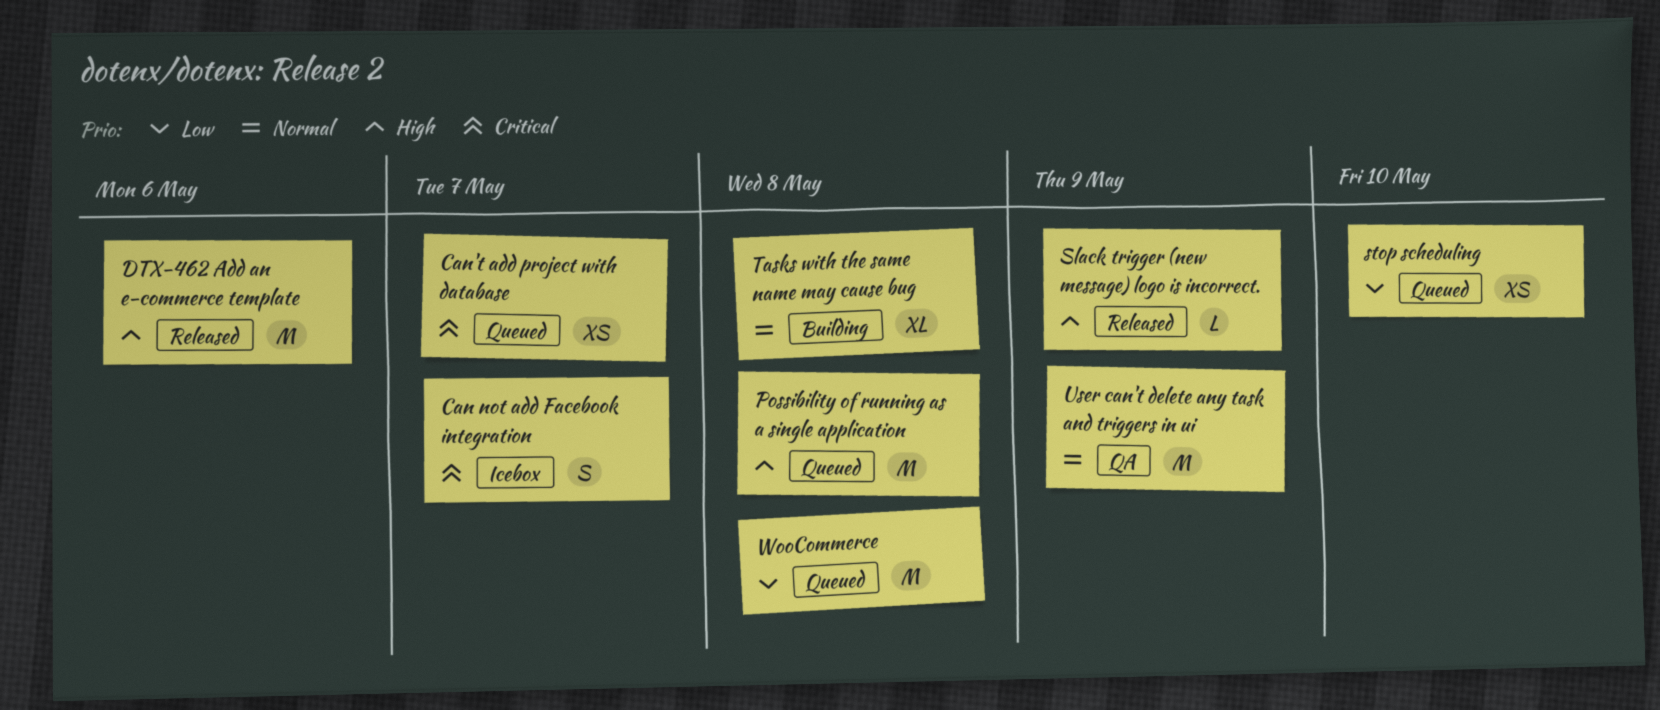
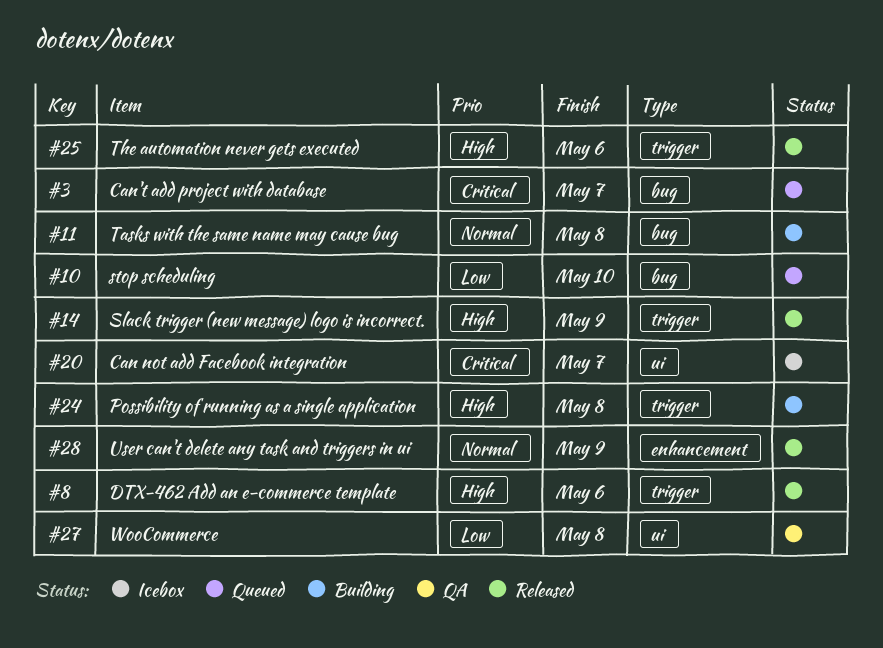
Possibility of running as a single application, status: Queued -> Building
The automation never gets executed: none -> present
User can't delete any task and triggers in ui, status: QA -> Released
WooCommerce, status: Queued -> QA

